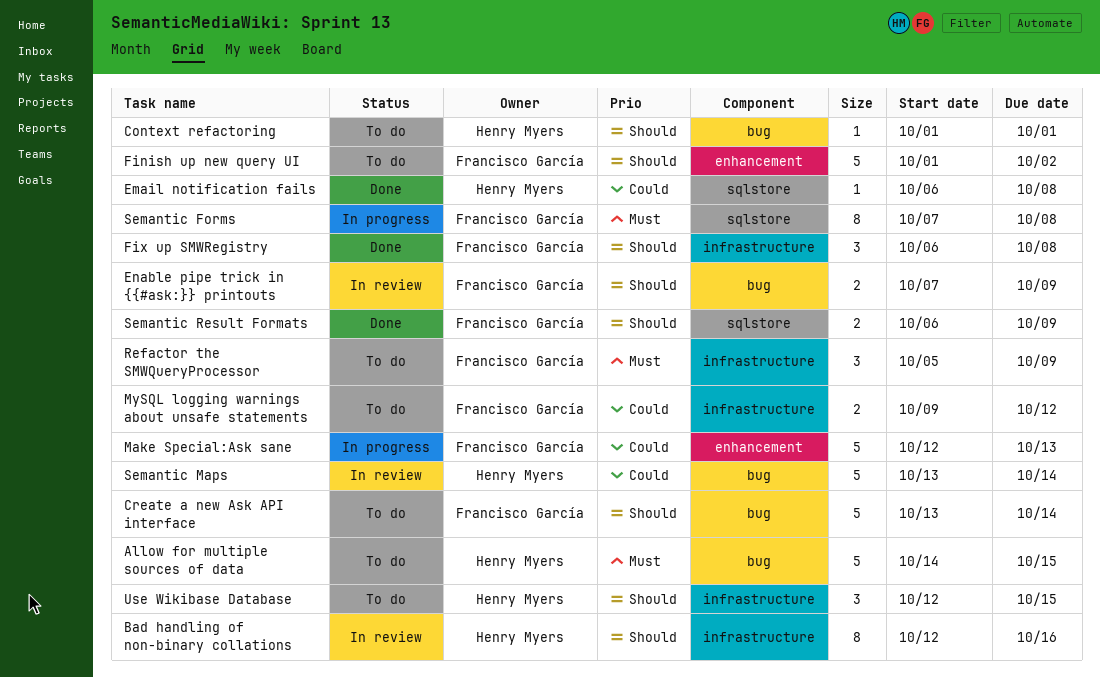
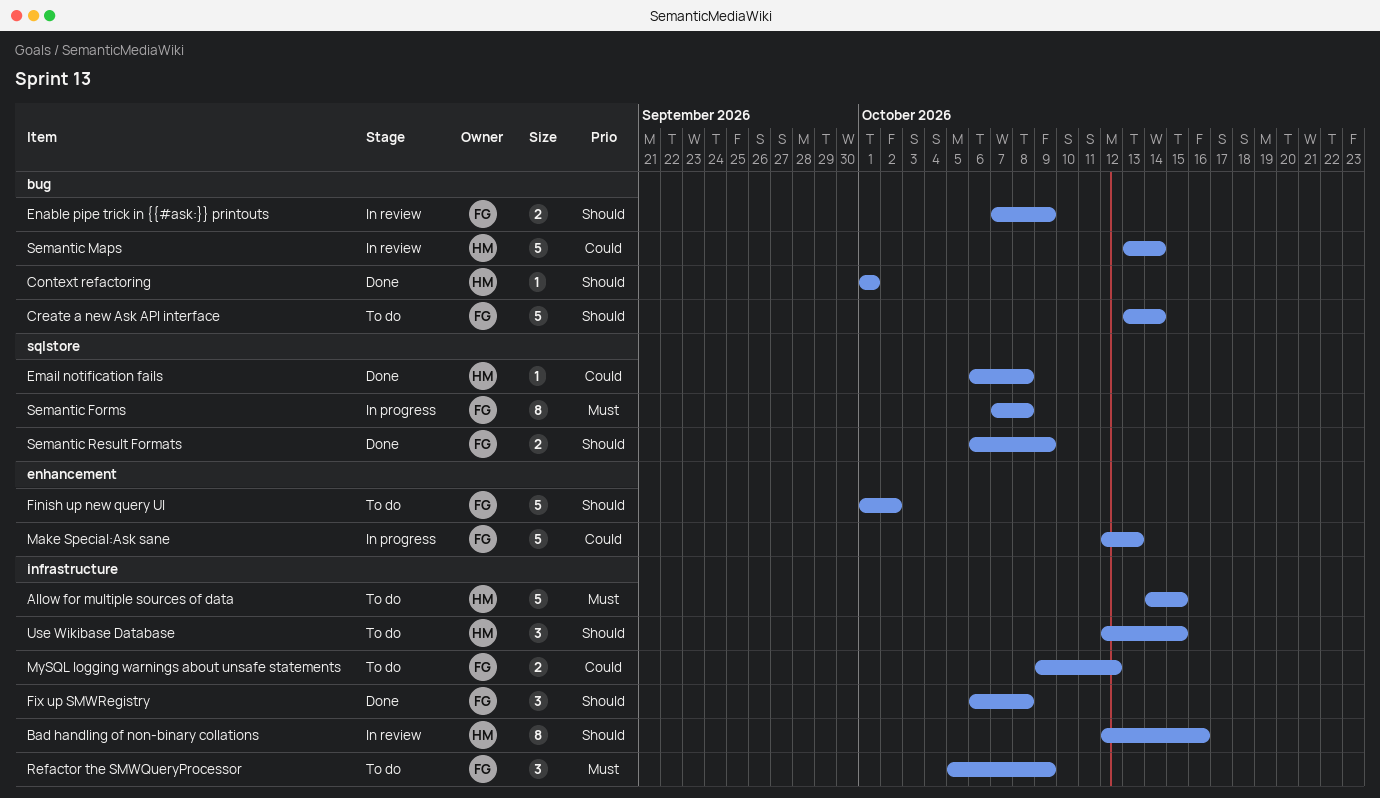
Allow for multiple sources of data, label: bug -> infrastructure
Context refactoring, status: To do -> Done

